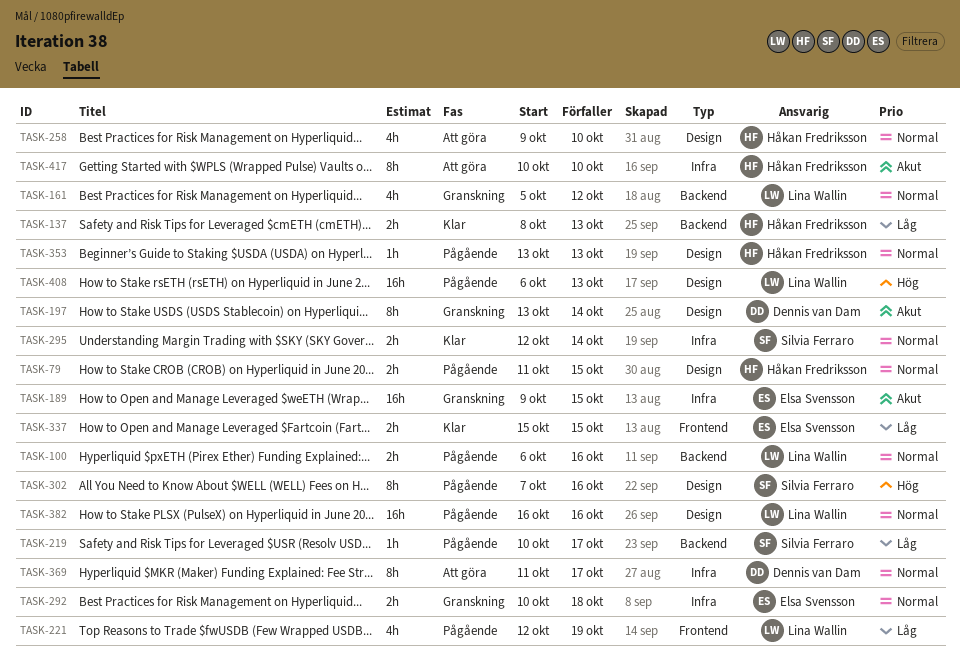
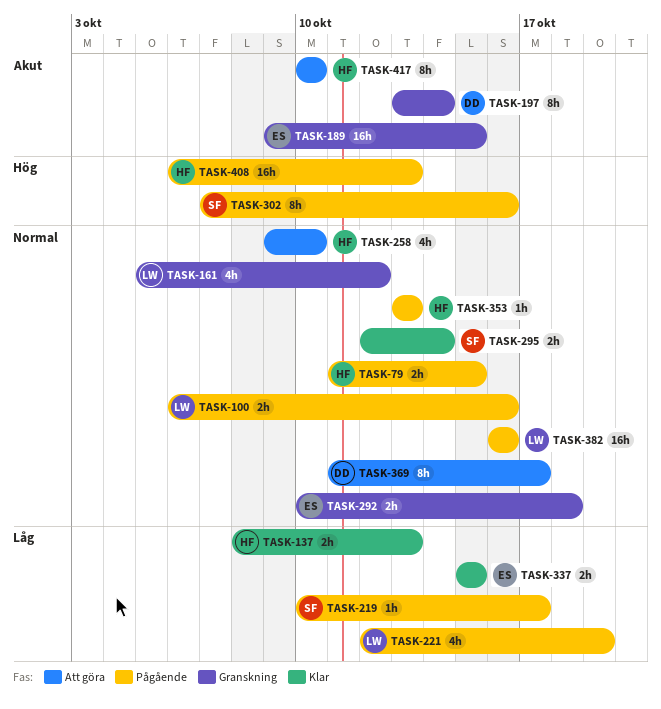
TASK-408, owner: Lina Wallin -> Håkan Fredriksson

